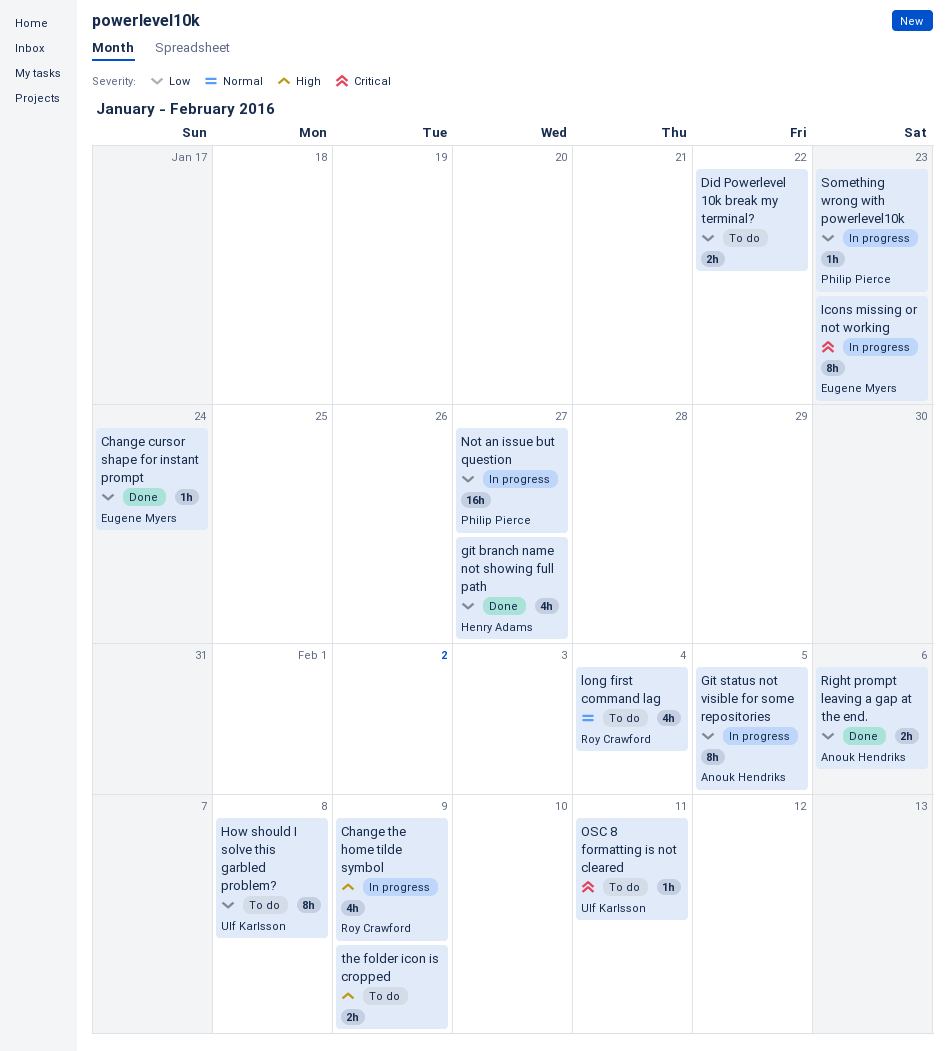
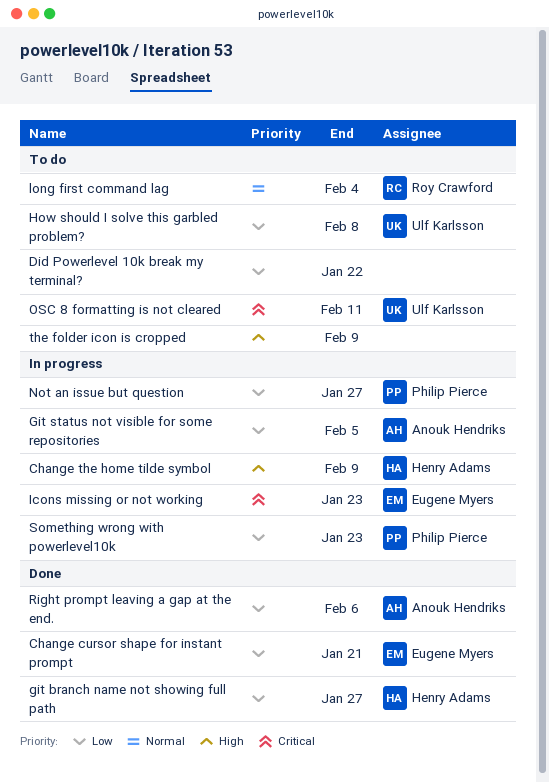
Change cursor shape for instant prompt, due: Jan 24 -> Jan 21
Change the home tilde symbol, owner: Roy Crawford -> Henry Adams

